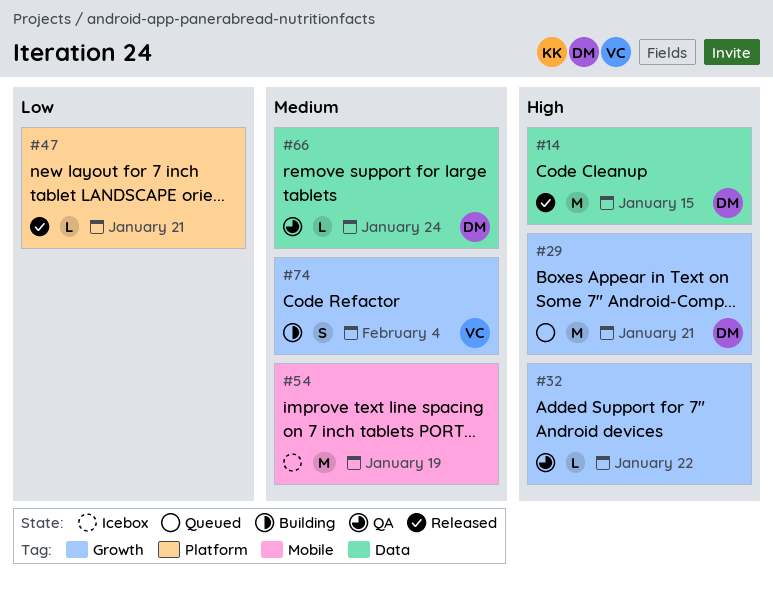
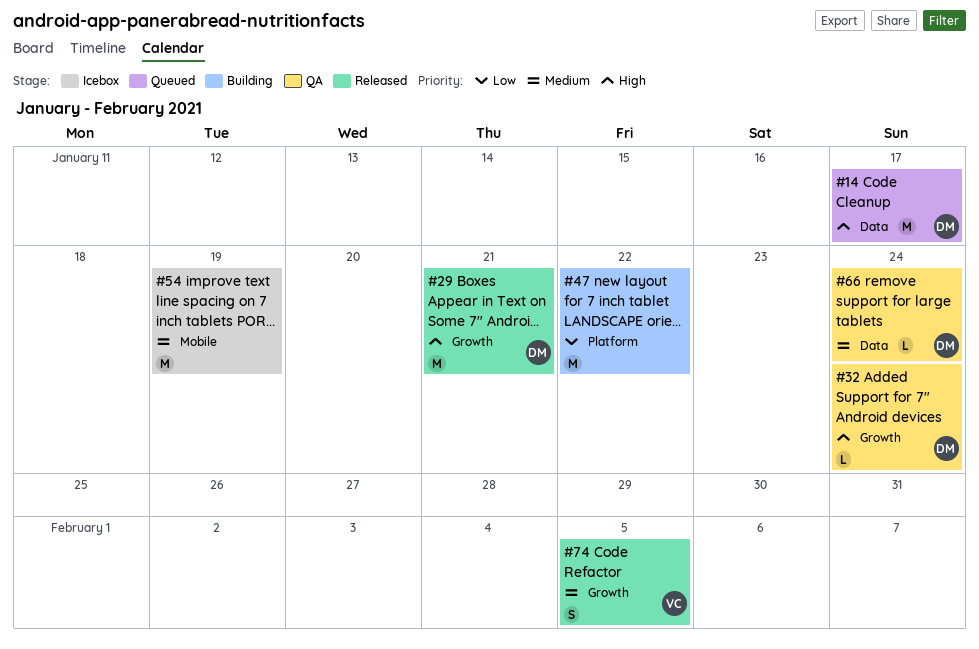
#14, status: Released -> Queued
#14, due: Jan 15 -> Jan 17
#29, status: Queued -> Released
#32, owner: none -> DM
#32, due: Jan 22 -> Jan 24
#47, status: Released -> Building
#47, estimate: L -> M
#47, due: Jan 21 -> Jan 22
#74, status: Building -> Released
#74, due: Feb 4 -> Feb 5

